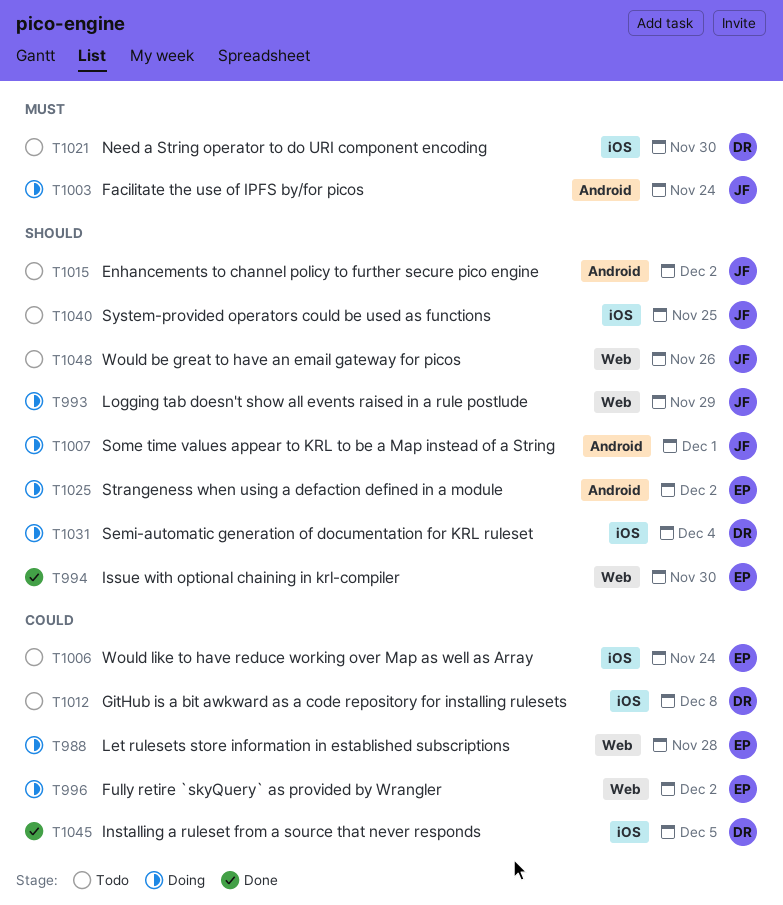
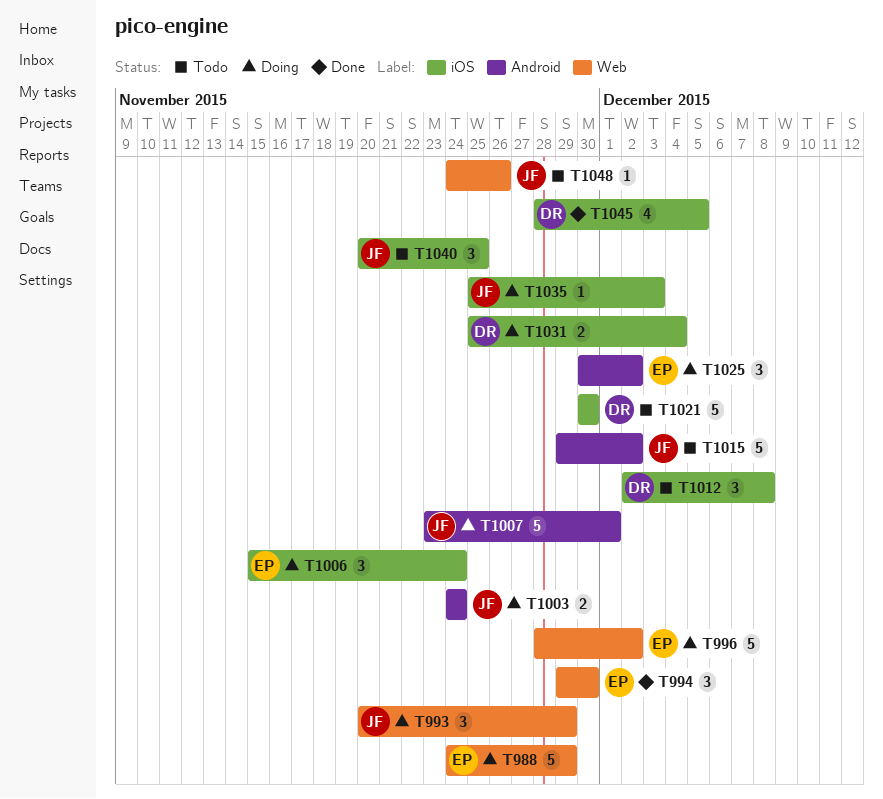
T988, due: Nov 28 -> Nov 29
T1006, status: Todo -> Doing
T1035: none -> present

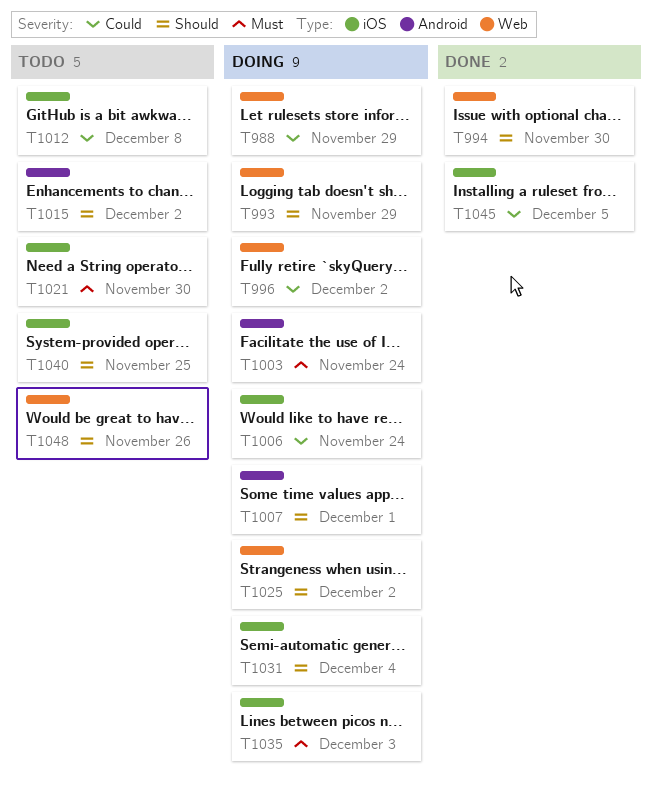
T1025, label: Android -> Web

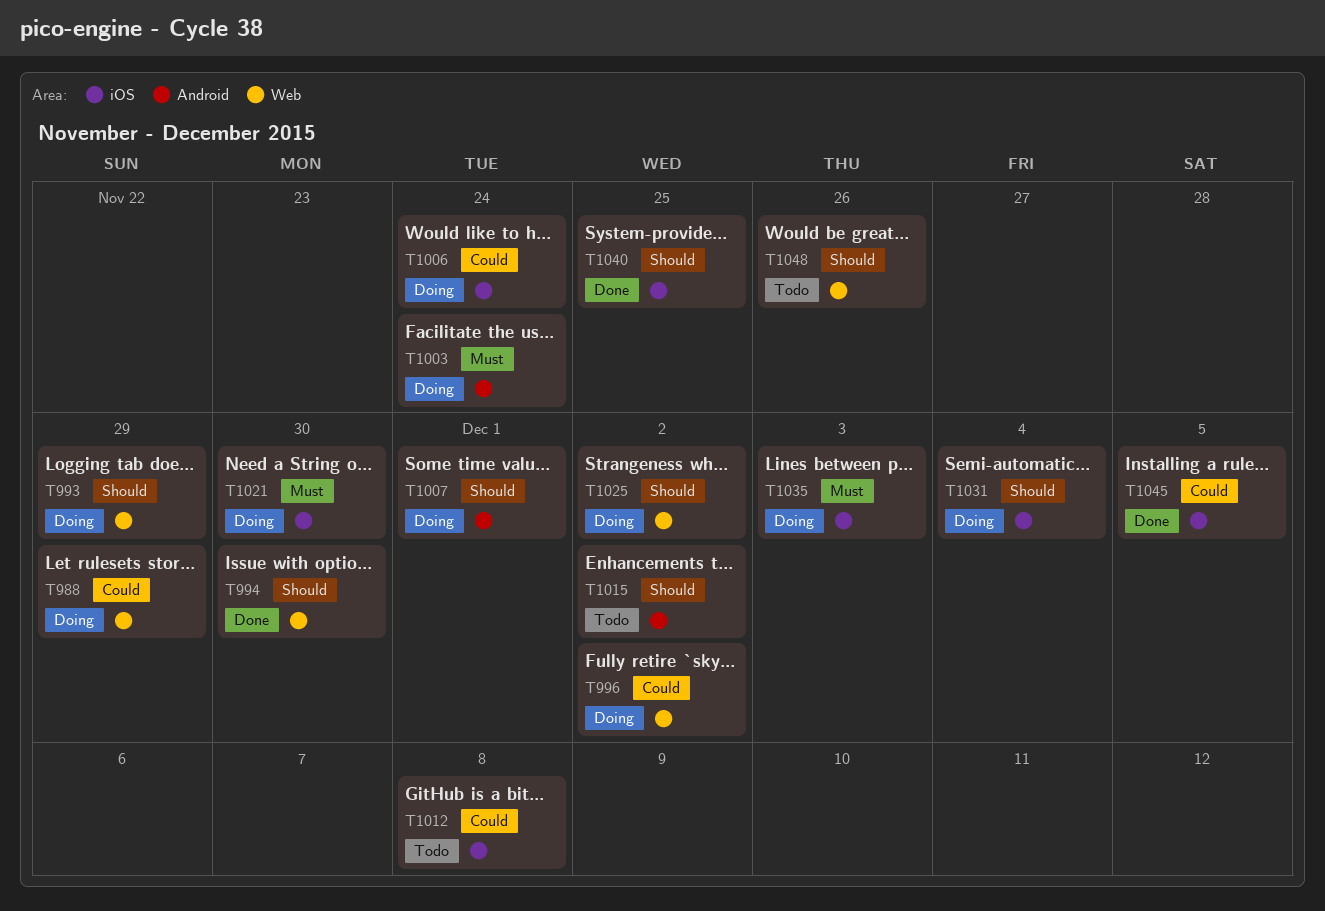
T1021, status: Todo -> Doing
T1040, status: Todo -> Done

